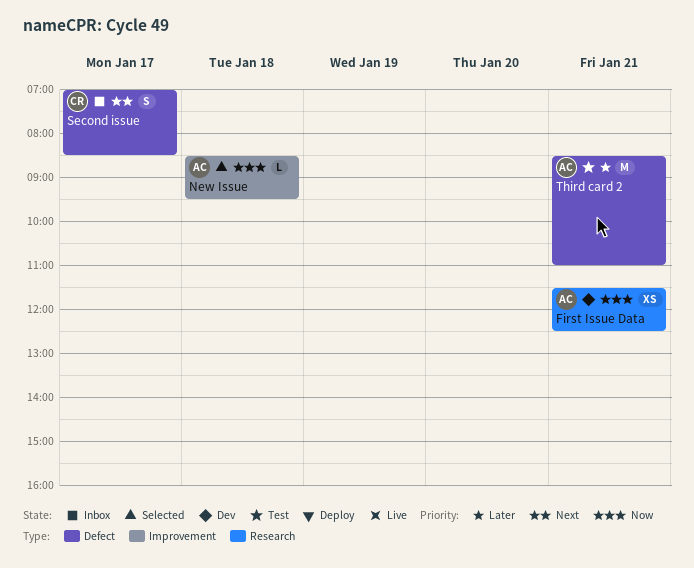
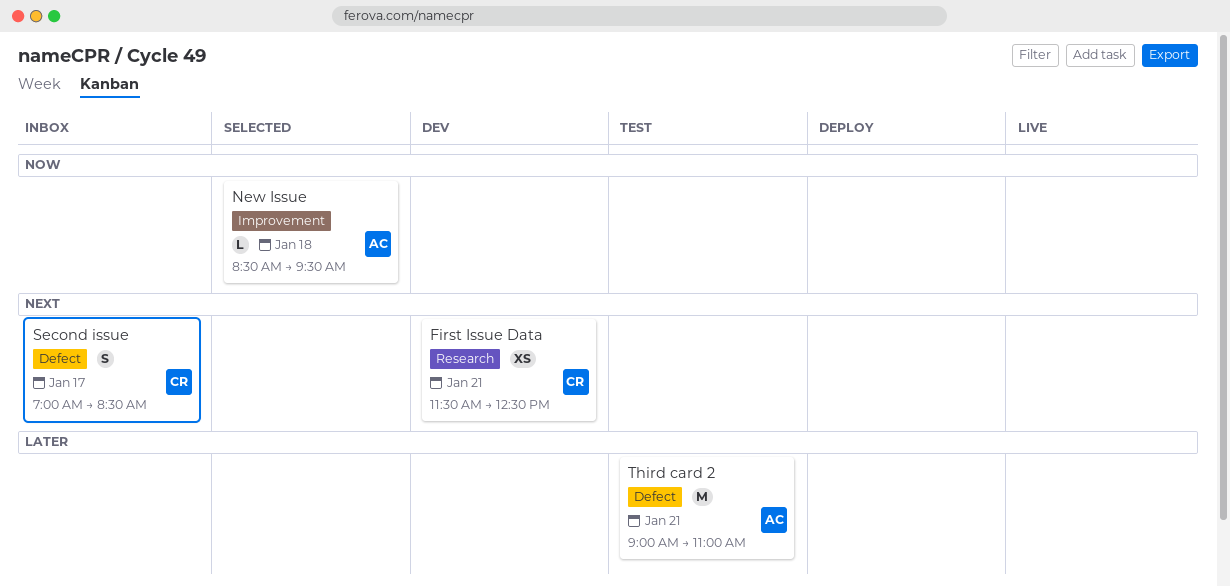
First Issue Data, owner: AC -> CR
First Issue Data, priority: Now -> Next
Third card 2, begins: 08:30 -> 09:00

